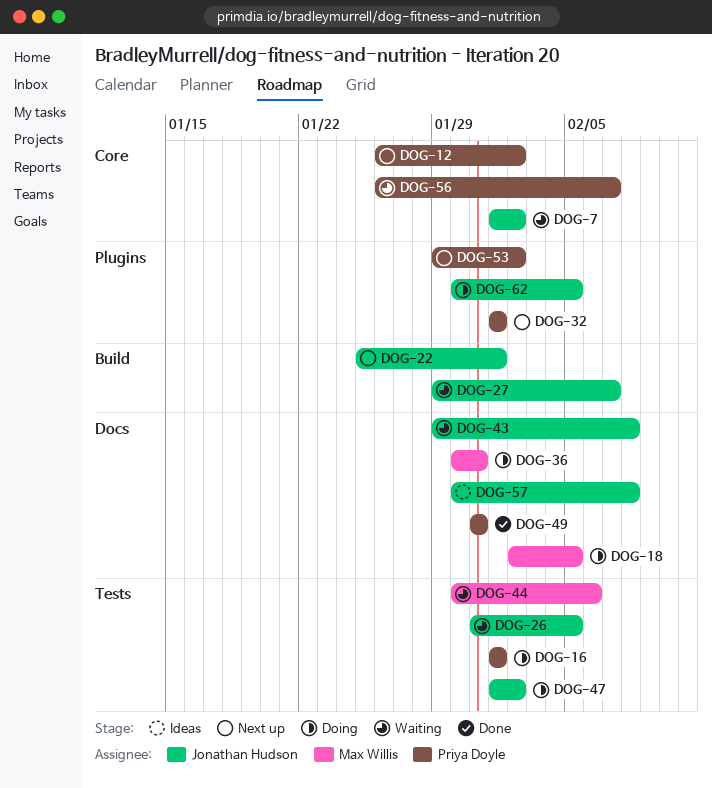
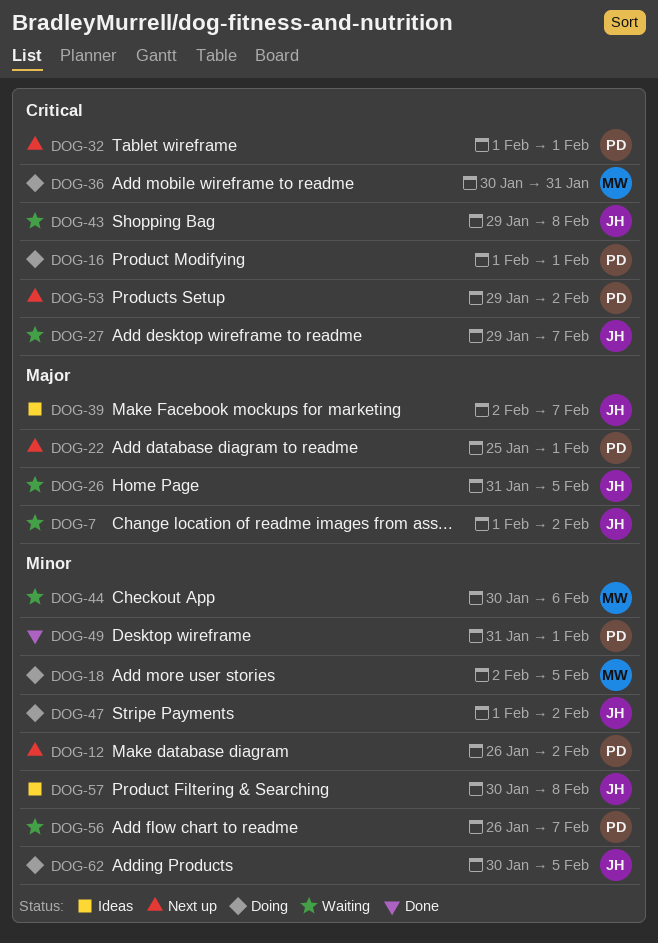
DOG-22, owner: Jonathan Hudson -> Priya Doyle
DOG-39: none -> present
DOG-49, due: Jan 31 -> Feb 1

